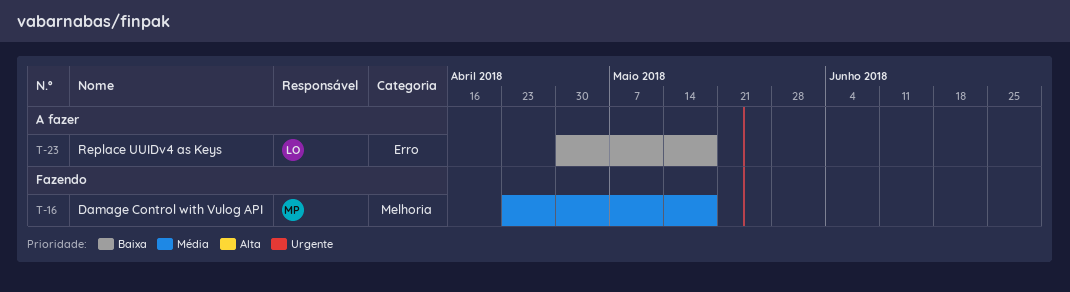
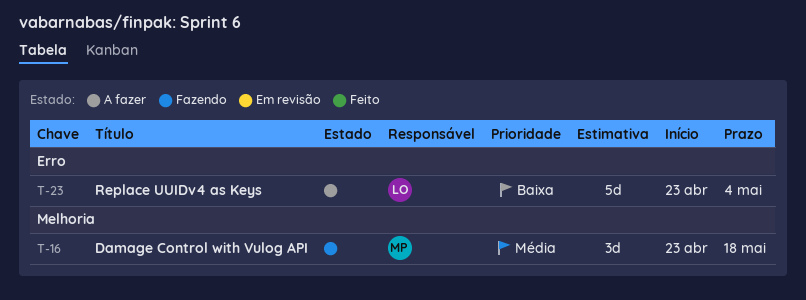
T-23, start: Apr 30 -> Apr 23
T-23, due: May 18 -> May 4

